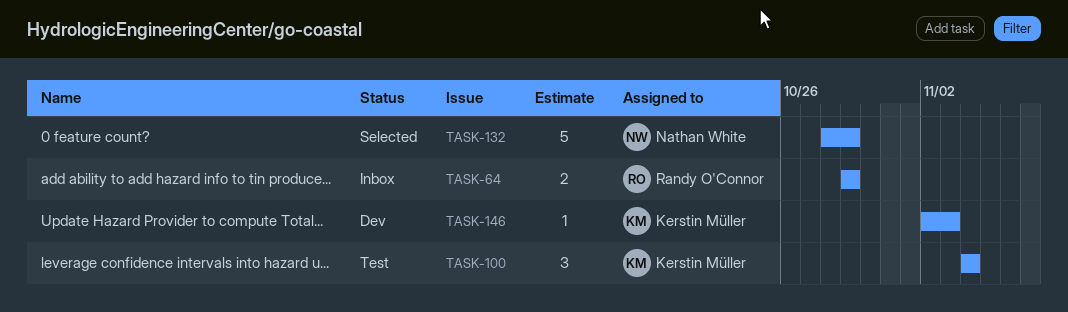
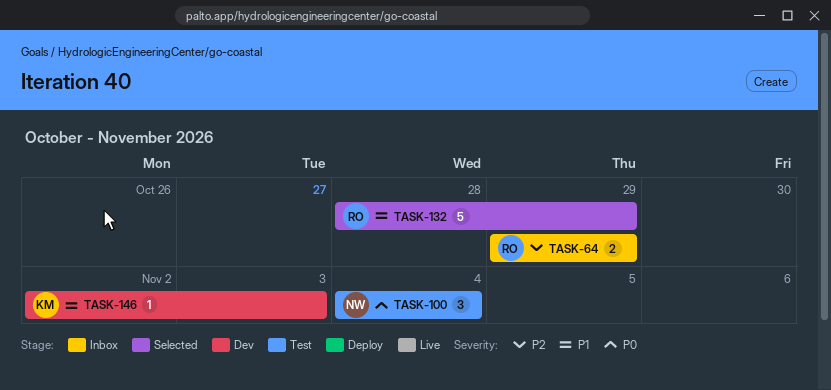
TASK-100, owner: Kerstin Müller -> Nathan White
TASK-132, owner: Nathan White -> Randy O'Connor

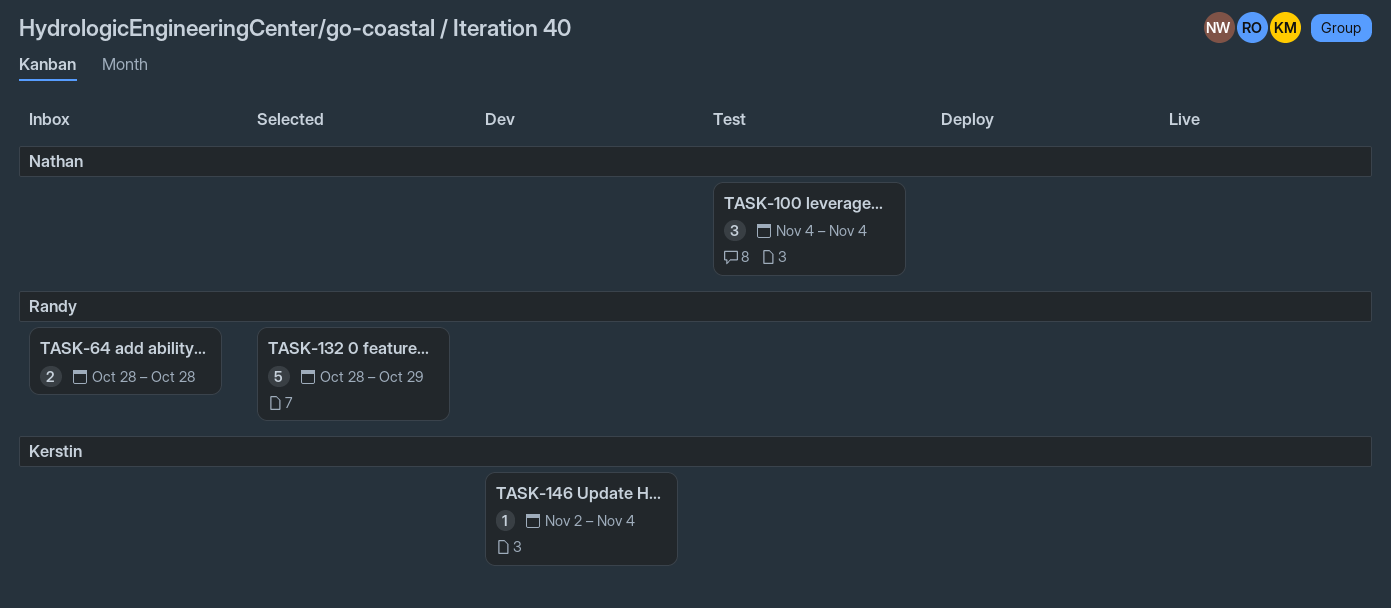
TASK-64, start: Oct 29 -> Oct 28
TASK-64, due: Oct 29 -> Oct 28
TASK-146, due: Nov 3 -> Nov 4

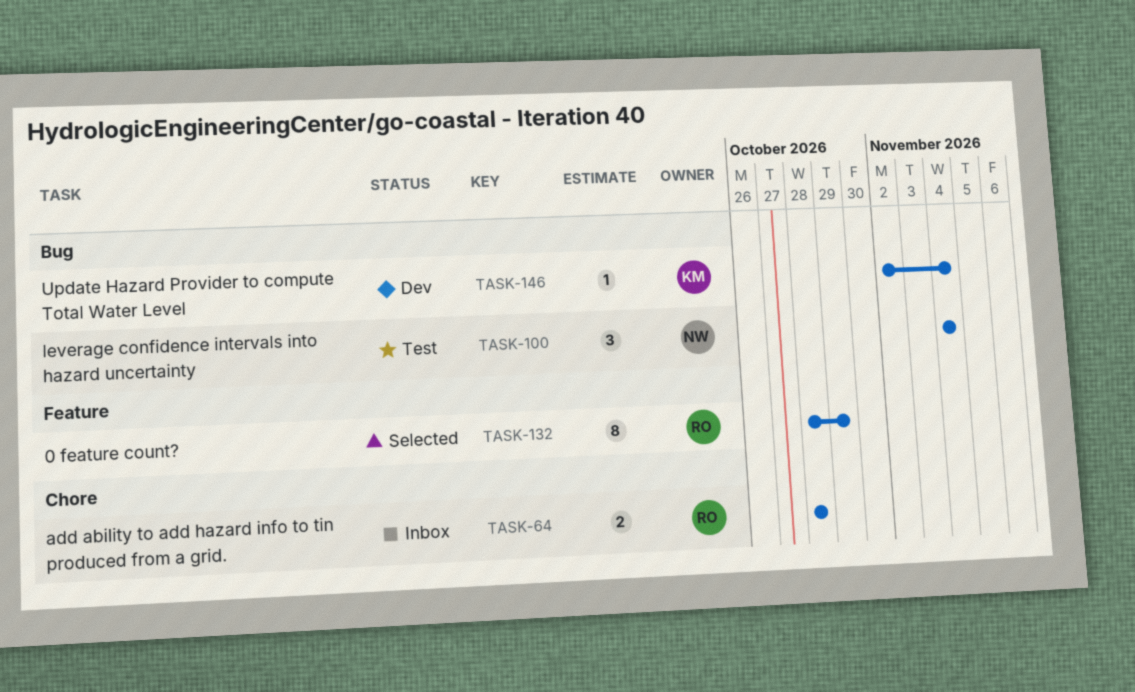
TASK-132, estimate: 5 -> 8

